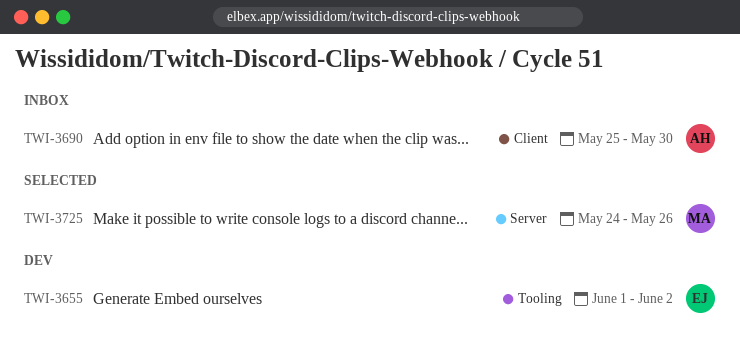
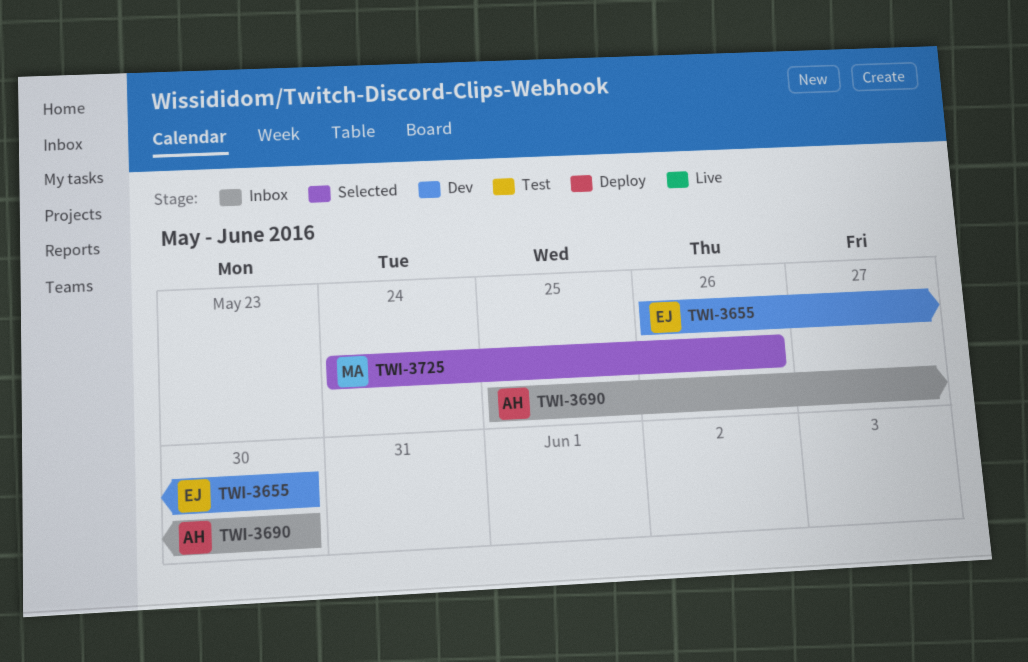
TWI-3655, start: Jun 1 -> May 26
TWI-3655, due: Jun 2 -> May 30

